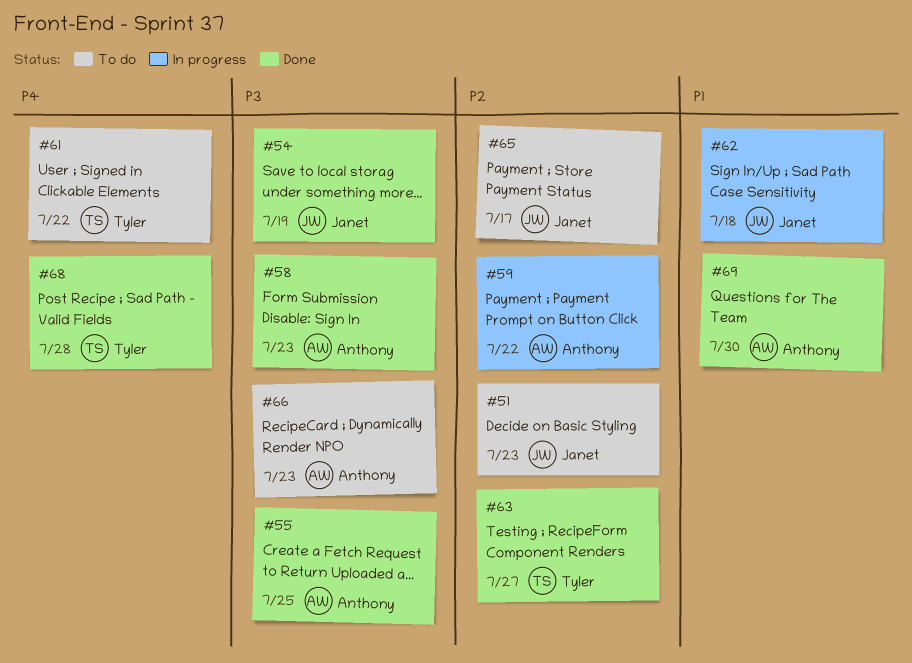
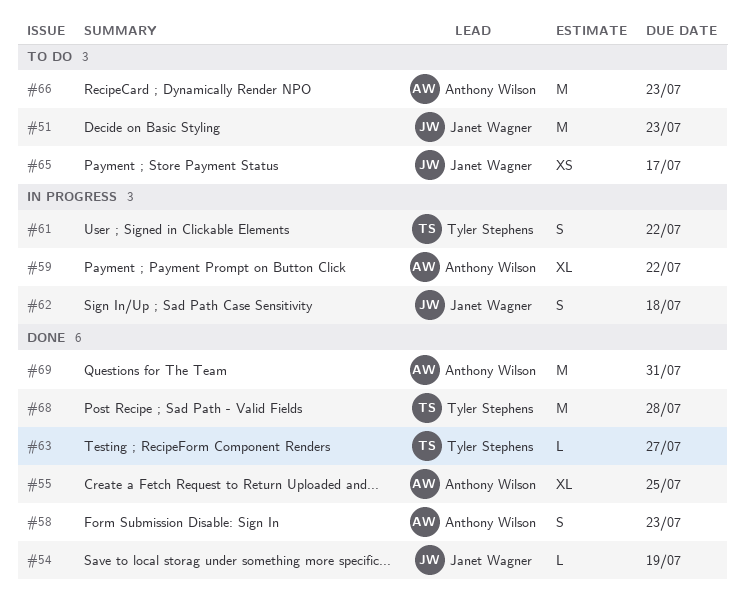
#61, status: To do -> In progress
#69, due: Jul 30 -> Jul 31

